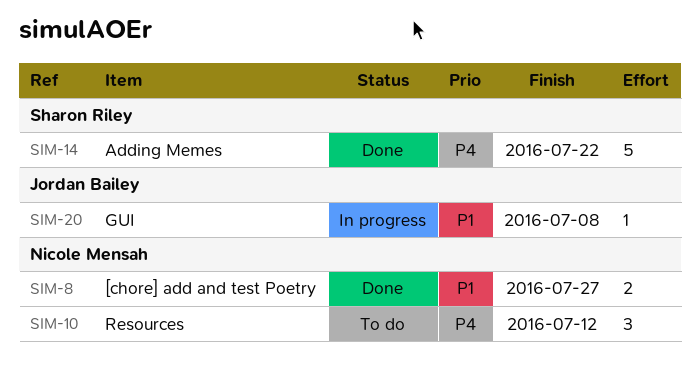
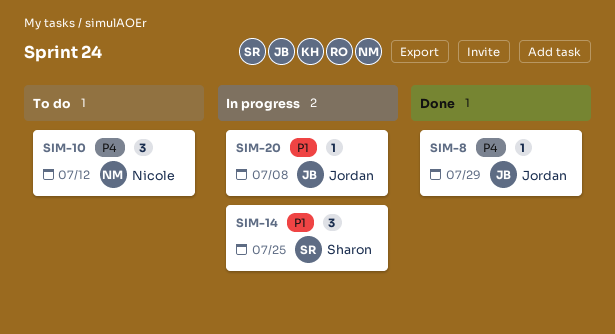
SIM-8, owner: Nicole Mensah -> Jordan Bailey
SIM-8, priority: P1 -> P4
SIM-8, estimate: 2 -> 1
SIM-8, due: Jul 27 -> Jul 29
SIM-14, status: Done -> In progress
SIM-14, priority: P4 -> P1
SIM-14, estimate: 5 -> 3
SIM-14, due: Jul 22 -> Jul 25

